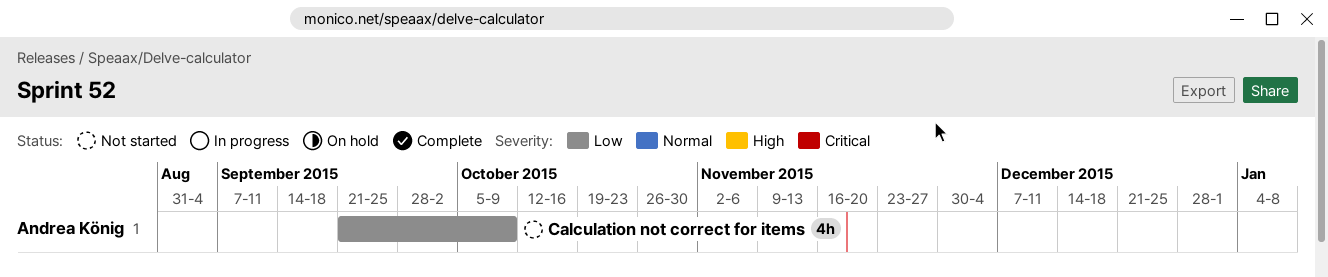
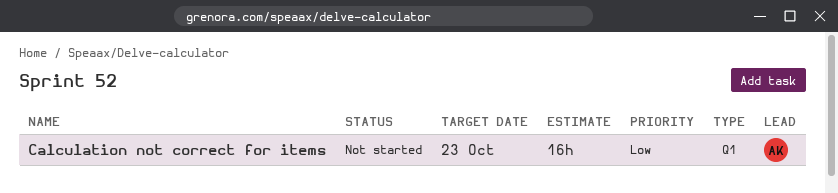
Calculation not correct for items, estimate: 4h -> 16h
Calculation not correct for items, due: Oct 9 -> Oct 23

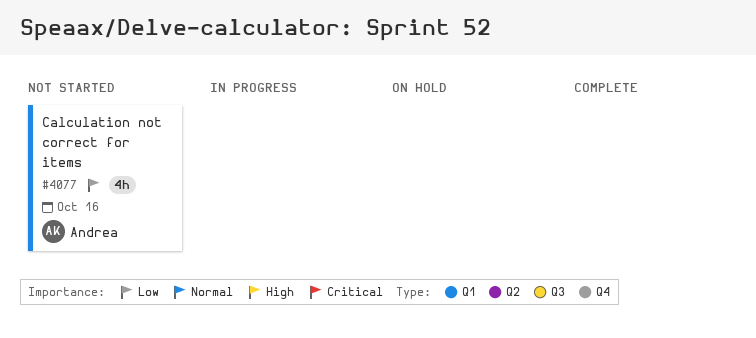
Calculation not correct for items, estimate: 16h -> 4h
Calculation not correct for items, due: Oct 23 -> Oct 16

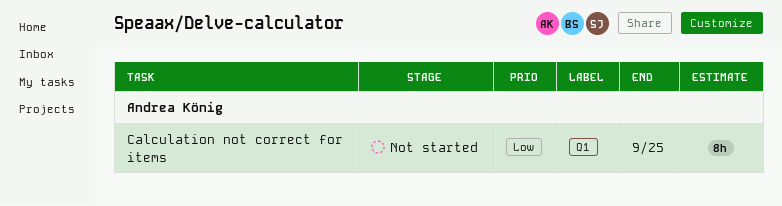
Calculation not correct for items, estimate: 4h -> 8h
Calculation not correct for items, due: Oct 16 -> Sep 25

